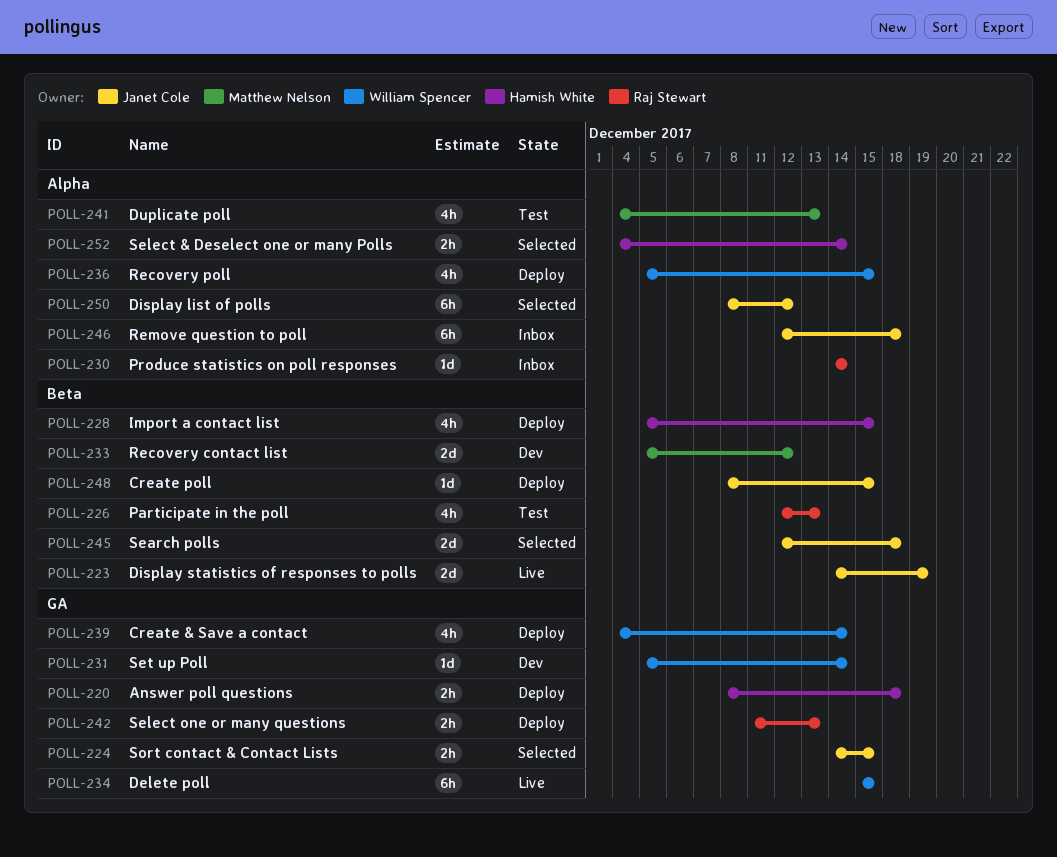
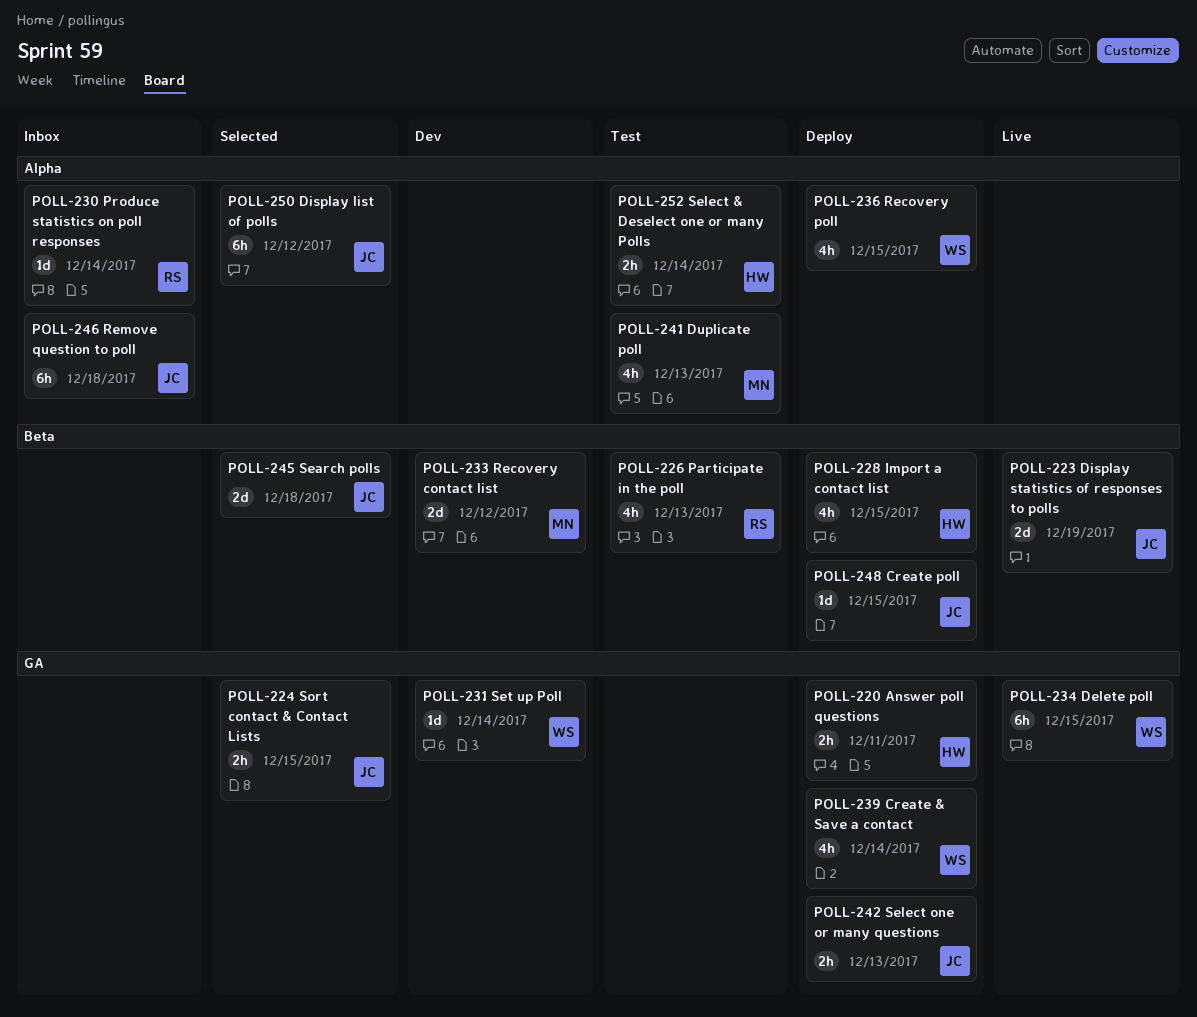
POLL-220, due: Dec 18 -> Dec 11
POLL-242, owner: Raj Stewart -> Janet Cole
POLL-252, status: Selected -> Test

